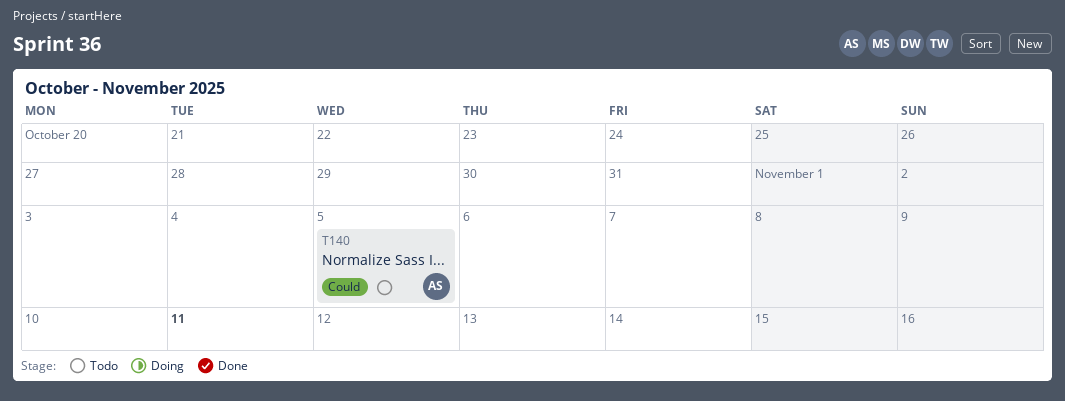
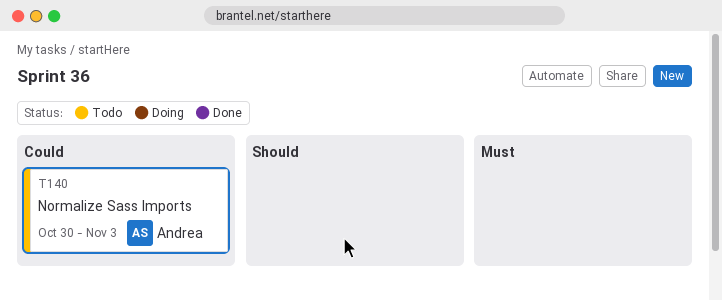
T140, due: Nov 5 -> Nov 3

